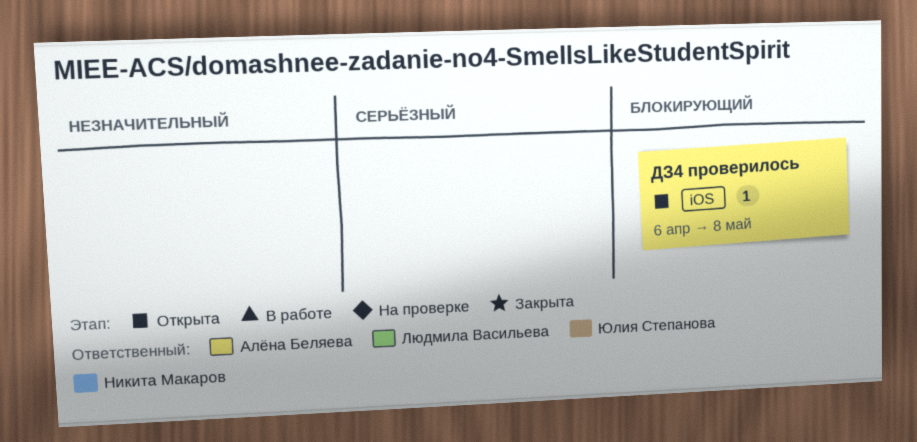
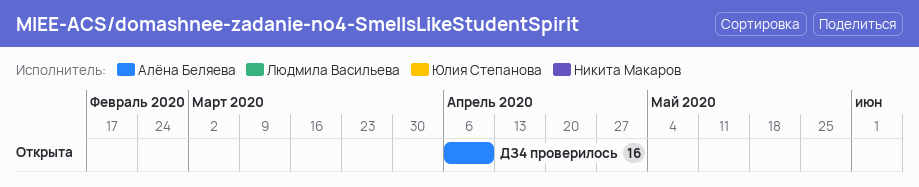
ДЗ4 проверилось, estimate: 1 -> 16
ДЗ4 проверилось, due: May 8 -> Apr 10

